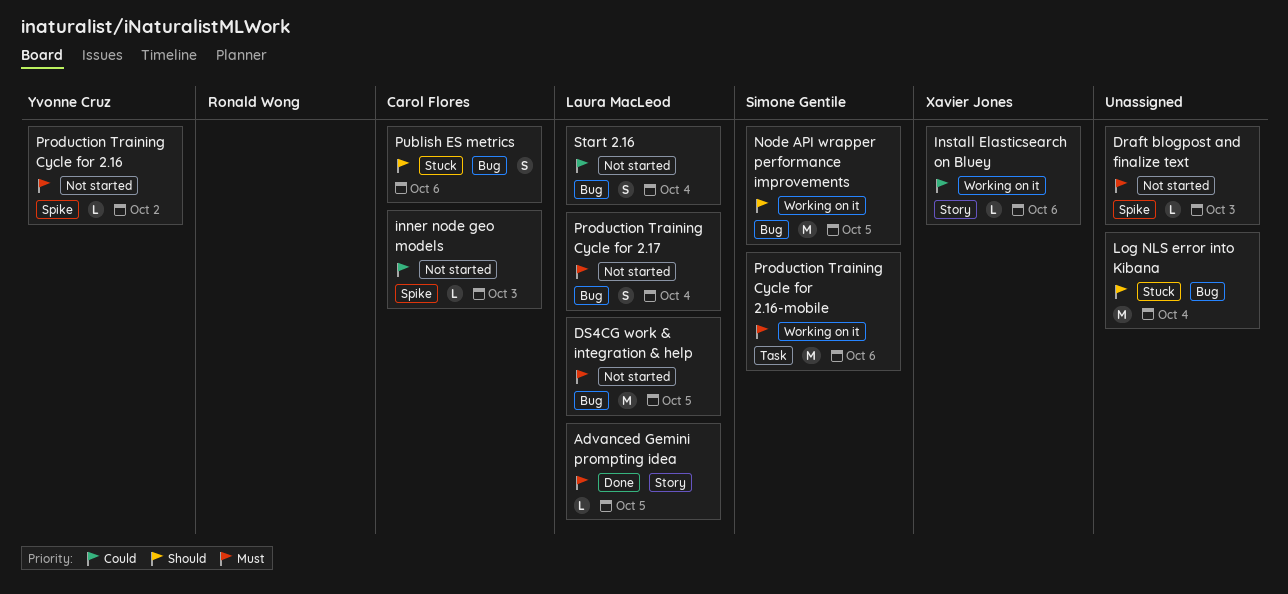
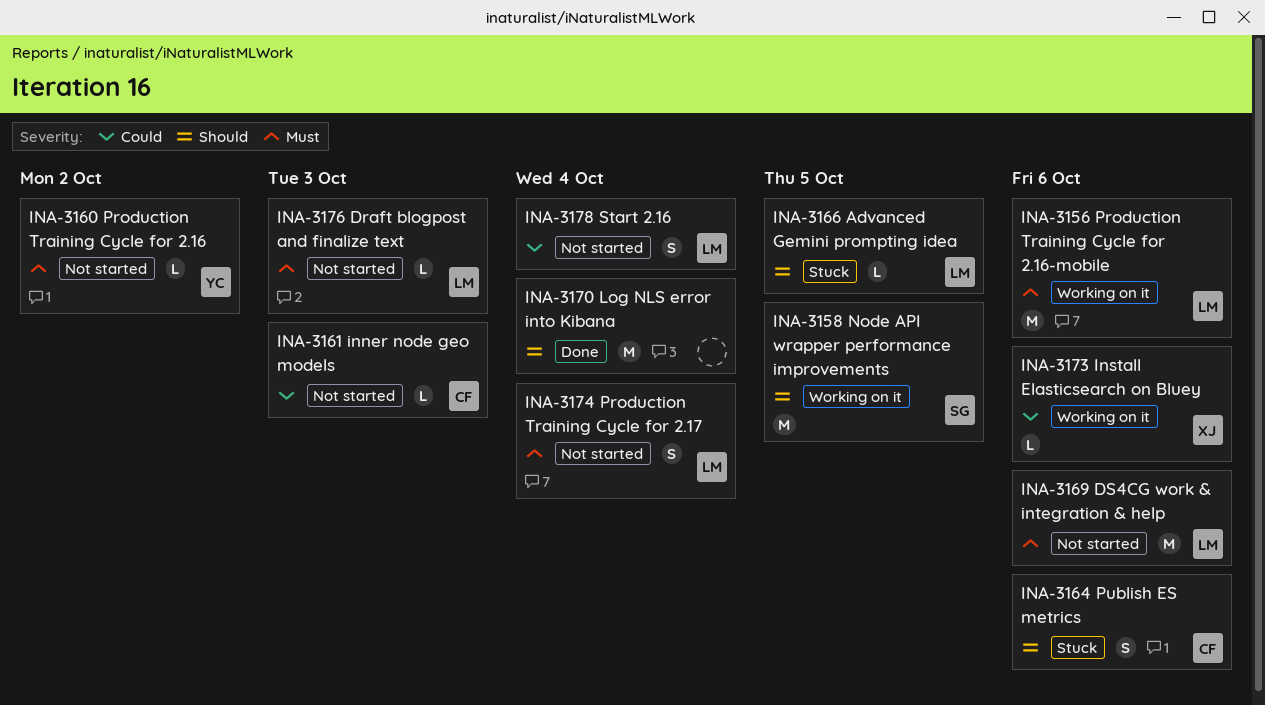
Advanced Gemini prompting idea, status: Done -> Stuck
Advanced Gemini prompting idea, priority: Must -> Should
Draft blogpost and finalize text, owner: none -> Laura MacLeod
DS4CG work & integration & help, due: Oct 5 -> Oct 6
Log NLS error into Kibana, status: Stuck -> Done
Production Training Cycle for 2.16-mobile, owner: Simone Gentile -> Laura MacLeod

